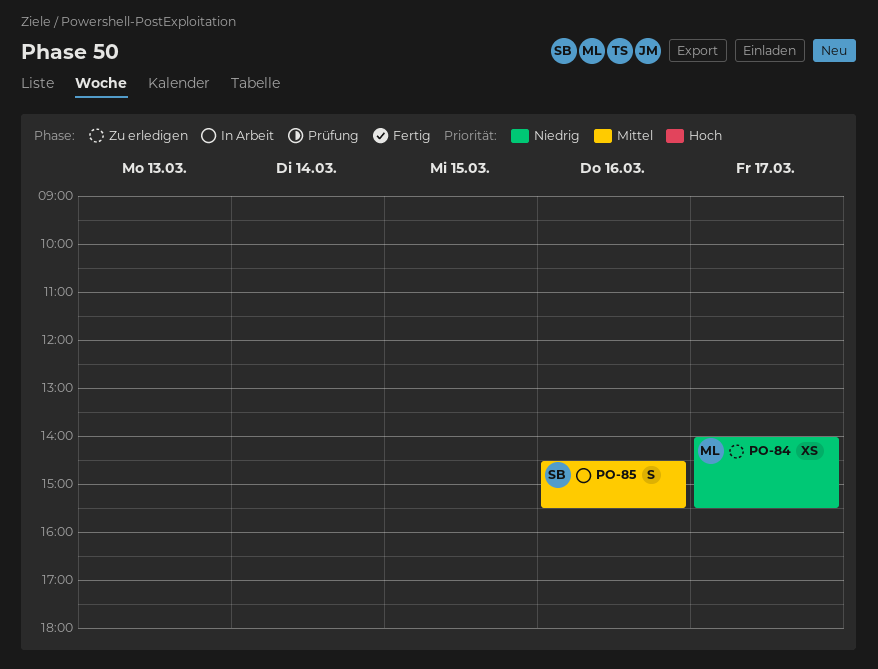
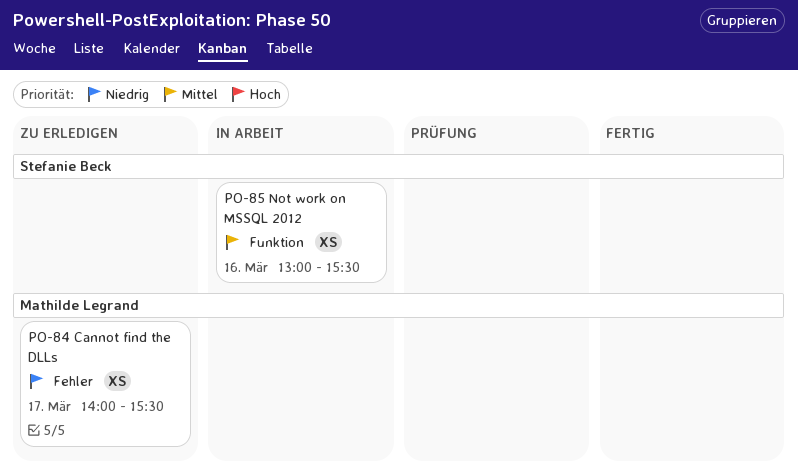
PO-85, estimate: S -> XS
PO-85, begins: 14:30 -> 13:00

